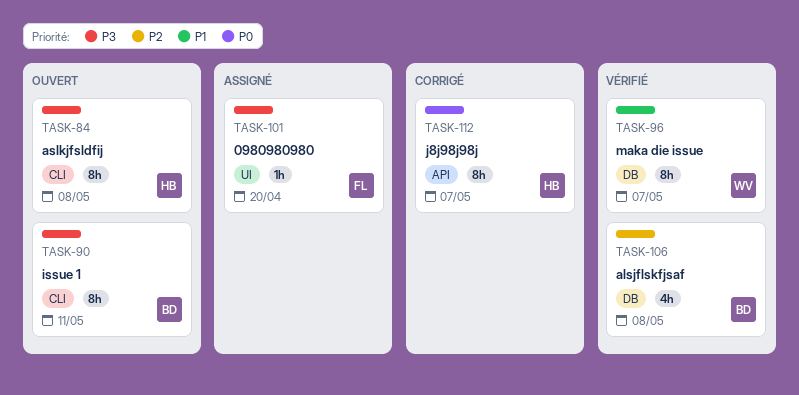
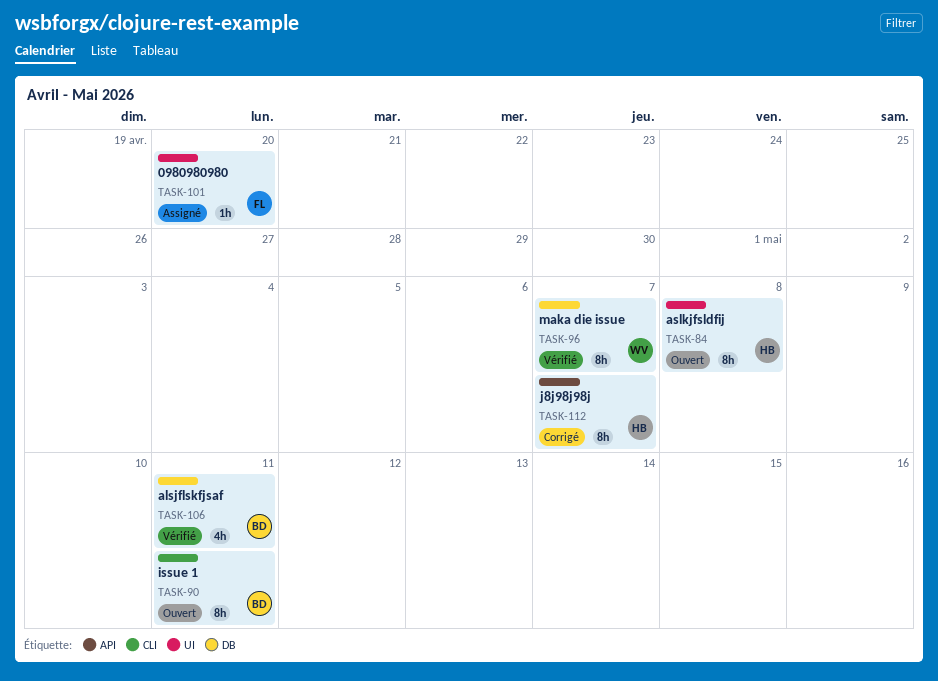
TASK-84, label: CLI -> UI
TASK-106, due: May 8 -> May 11

